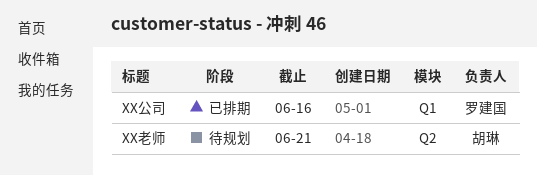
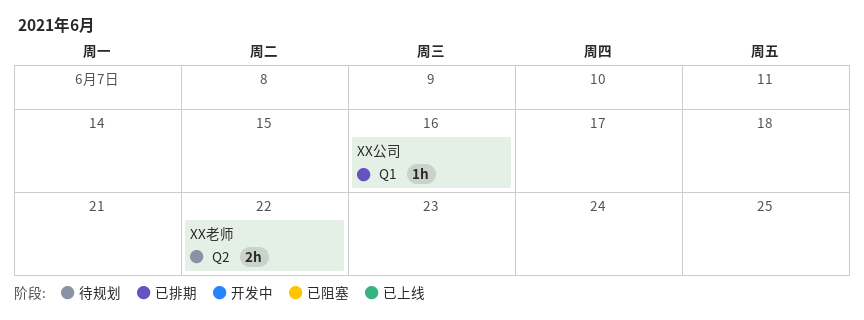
XX老师, due: Jun 21 -> Jun 22

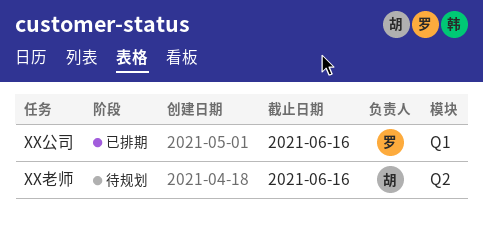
XX老师, due: Jun 22 -> Jun 16

